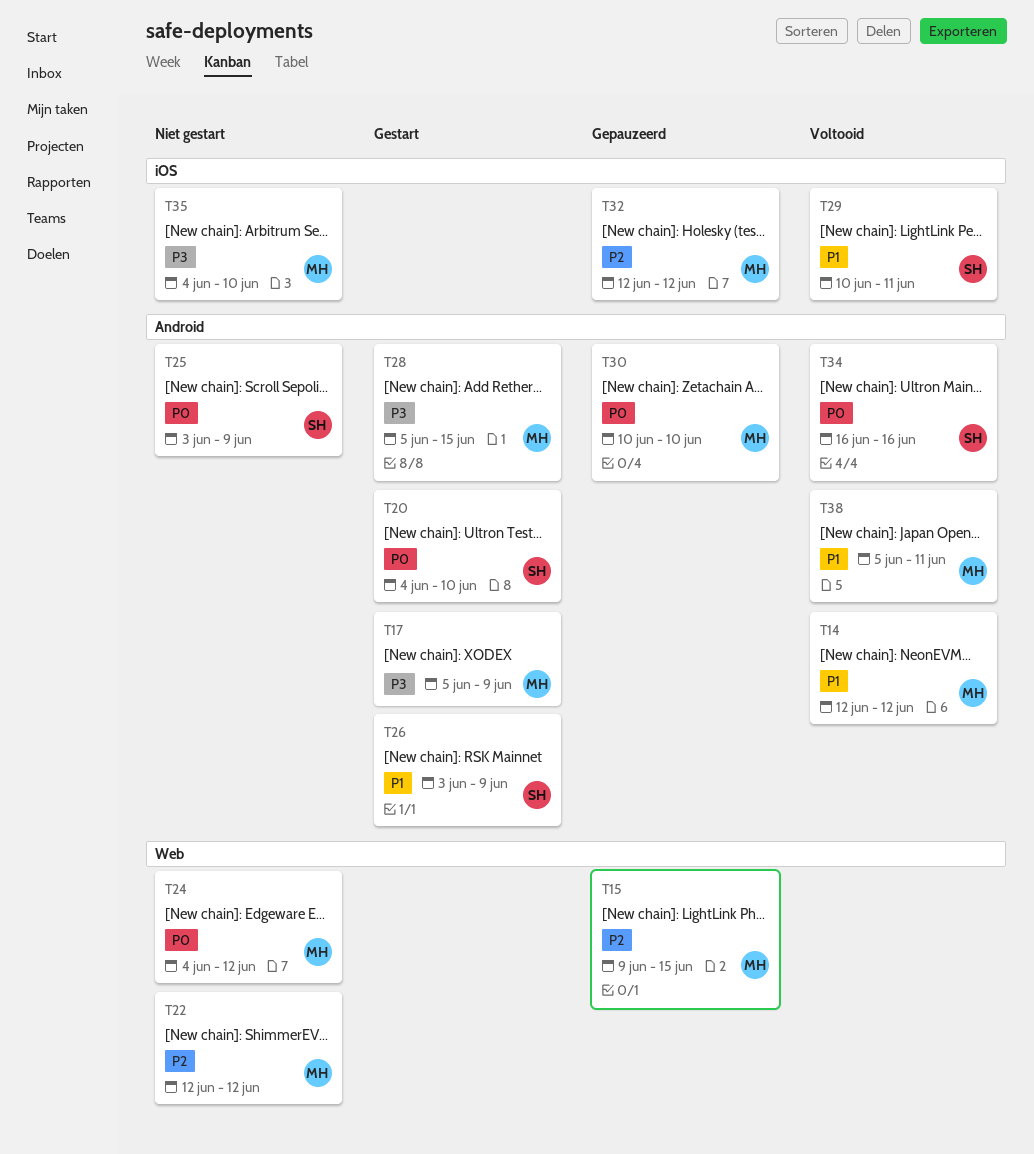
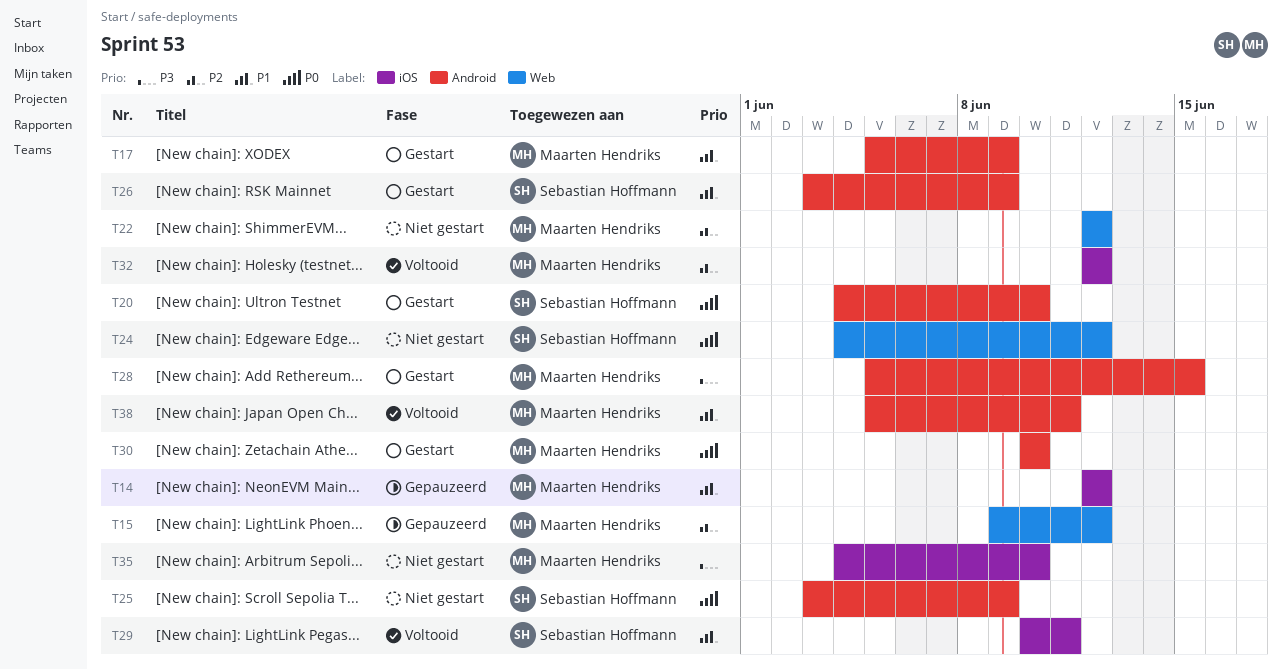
T14, status: Voltooid -> Gepauzeerd
T14, label: Android -> iOS
T15, due: Jun 15 -> Jun 12
T17, priority: P3 -> P1
T24, owner: Maarten Hendriks -> Sebastian Hoffmann
T30, status: Gepauzeerd -> Gestart
T32, status: Gepauzeerd -> Voltooid
T34: present -> none

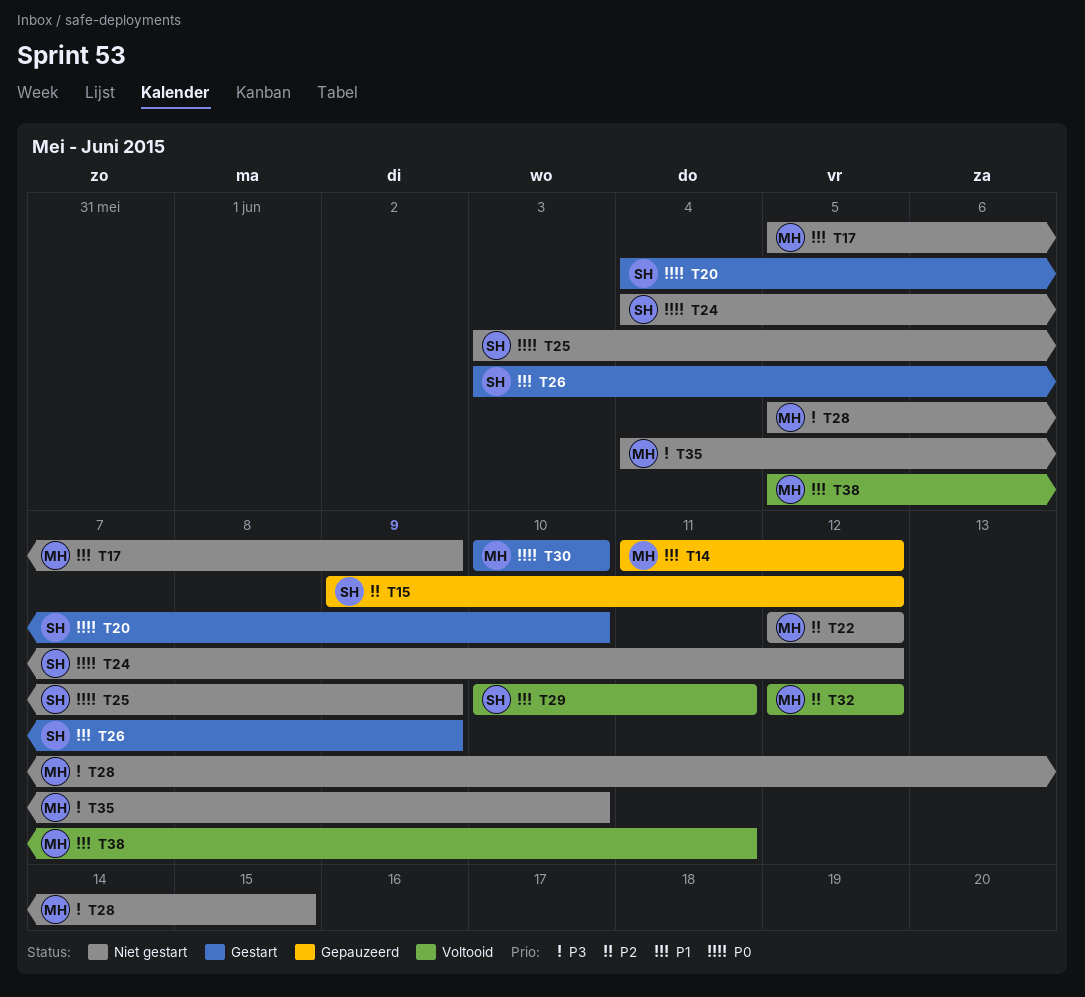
T14, start: Jun 12 -> Jun 11
T15, owner: Maarten Hendriks -> Sebastian Hoffmann
T17, status: Gestart -> Niet gestart
T28, status: Gestart -> Niet gestart

